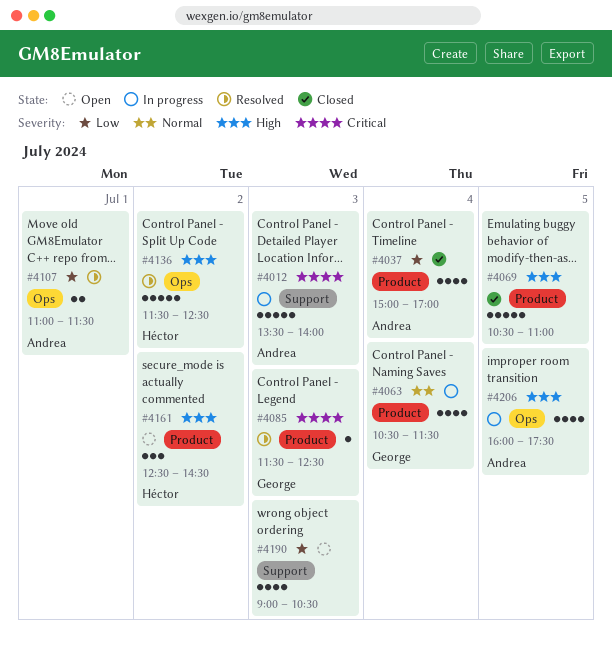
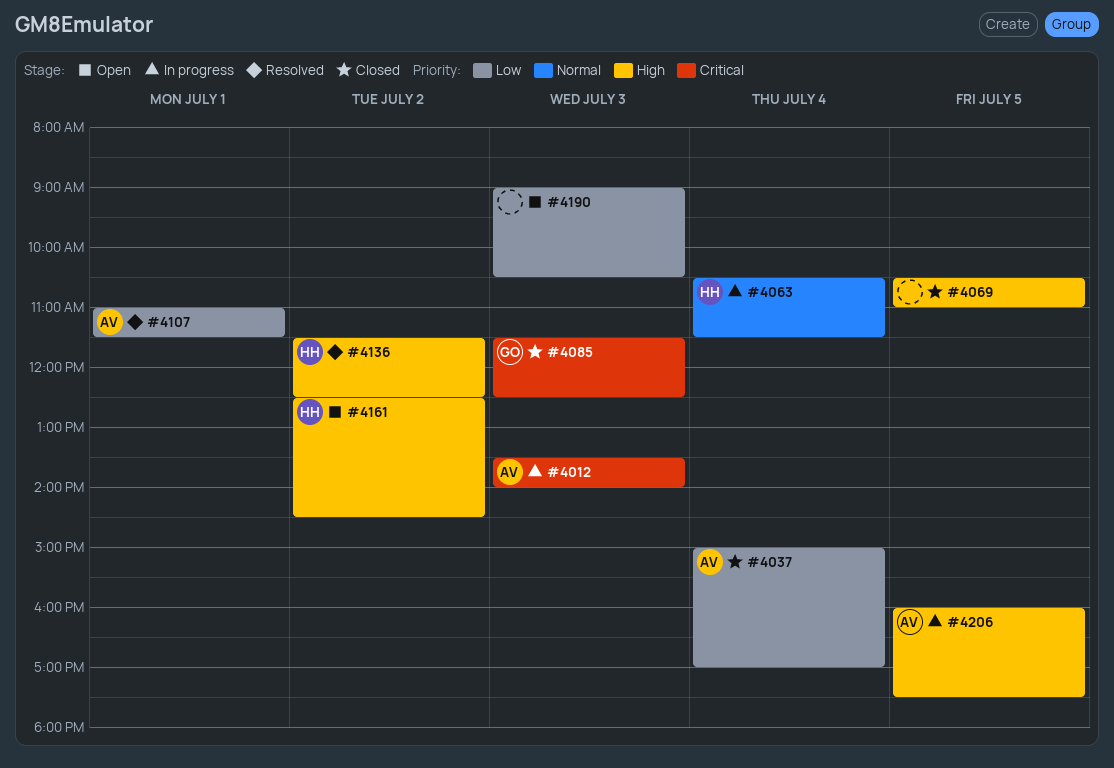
#4063, owner: George -> Héctor
#4085, status: Resolved -> Closed

